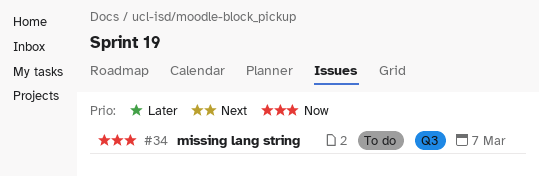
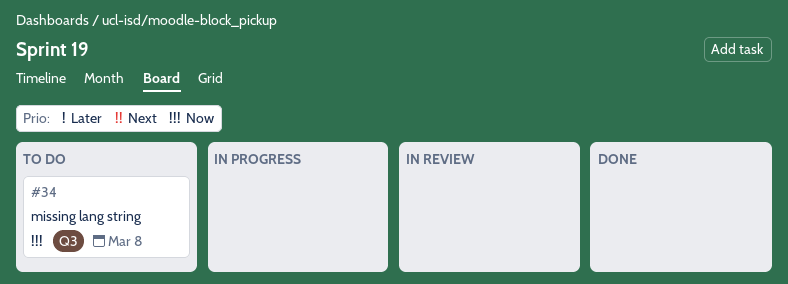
#34, due: Mar 7 -> Mar 8

